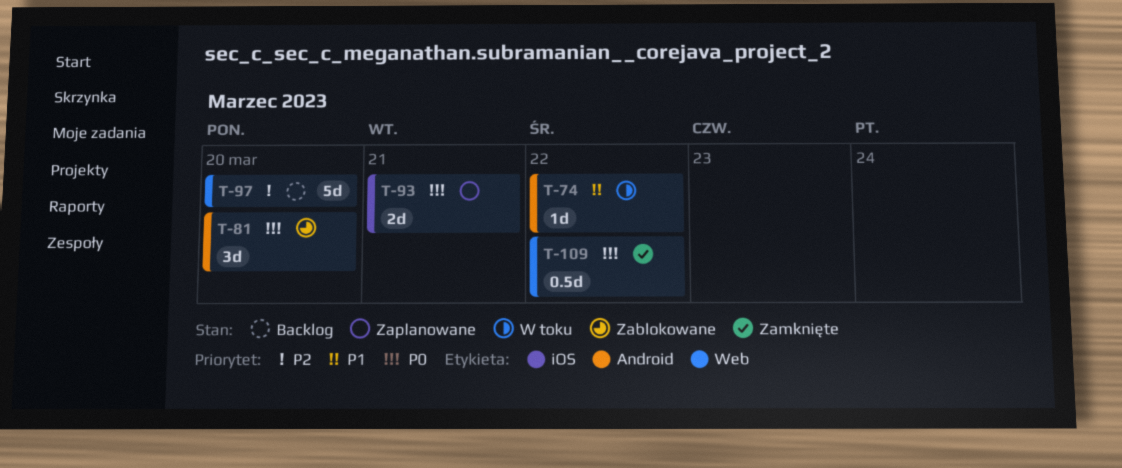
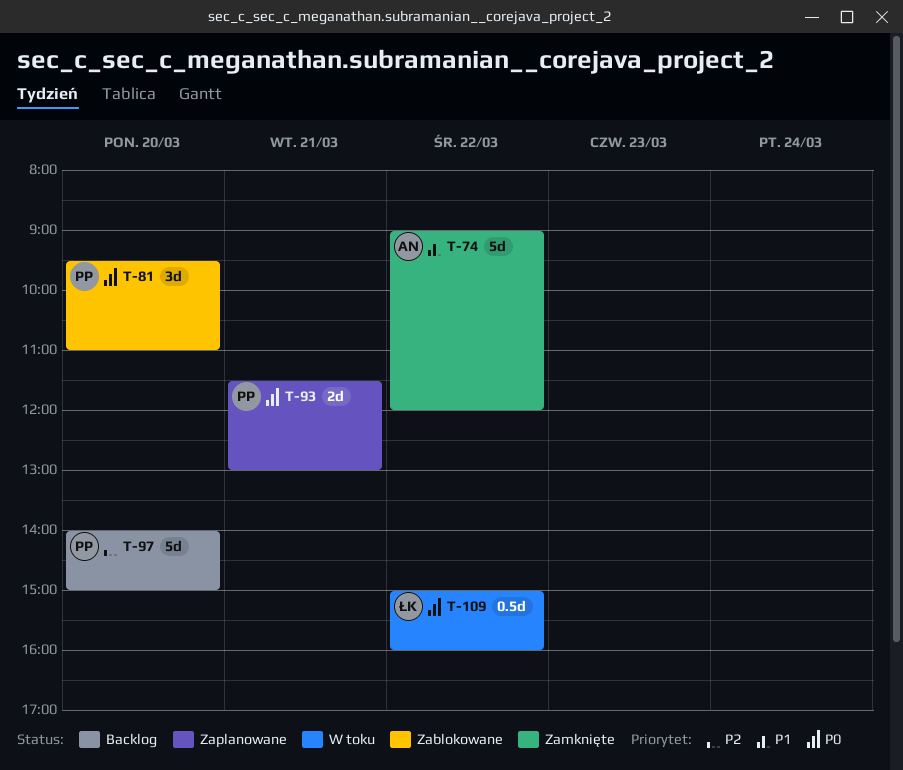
T-74, status: W toku -> Zamknięte
T-74, estimate: 1d -> 5d
T-109, status: Zamknięte -> W toku

